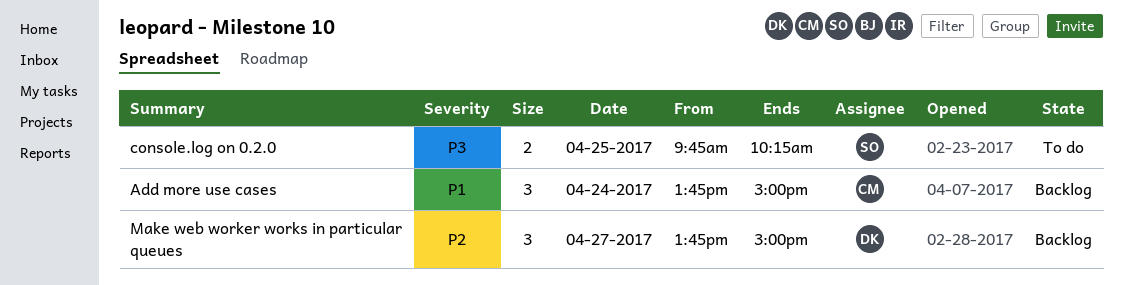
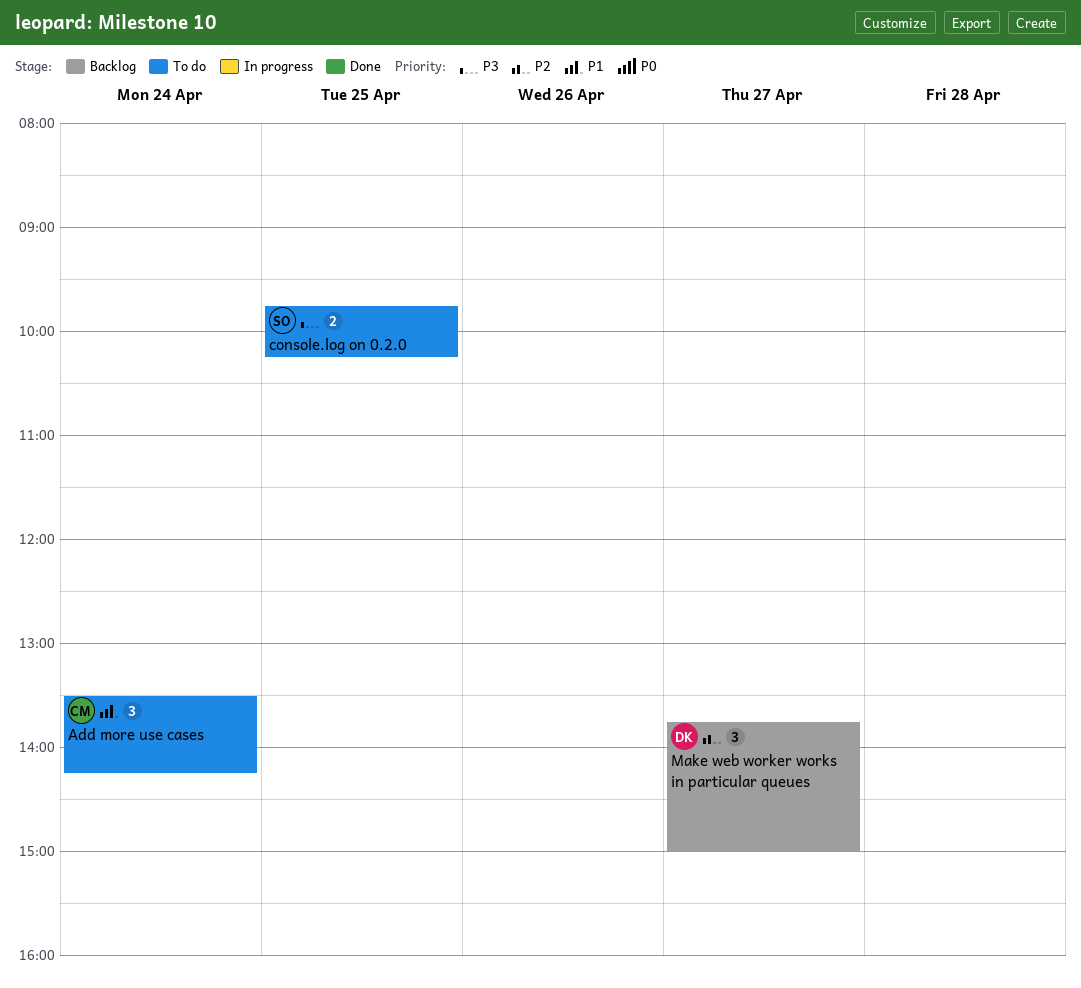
Add more use cases, status: Backlog -> To do
Add more use cases, begins: 13:45 -> 13:30
Add more use cases, ends: 15:00 -> 14:15

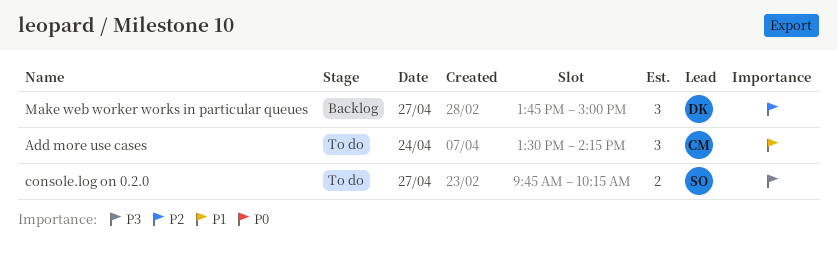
console.log on 0.2.0, day: Apr 25 -> Apr 27

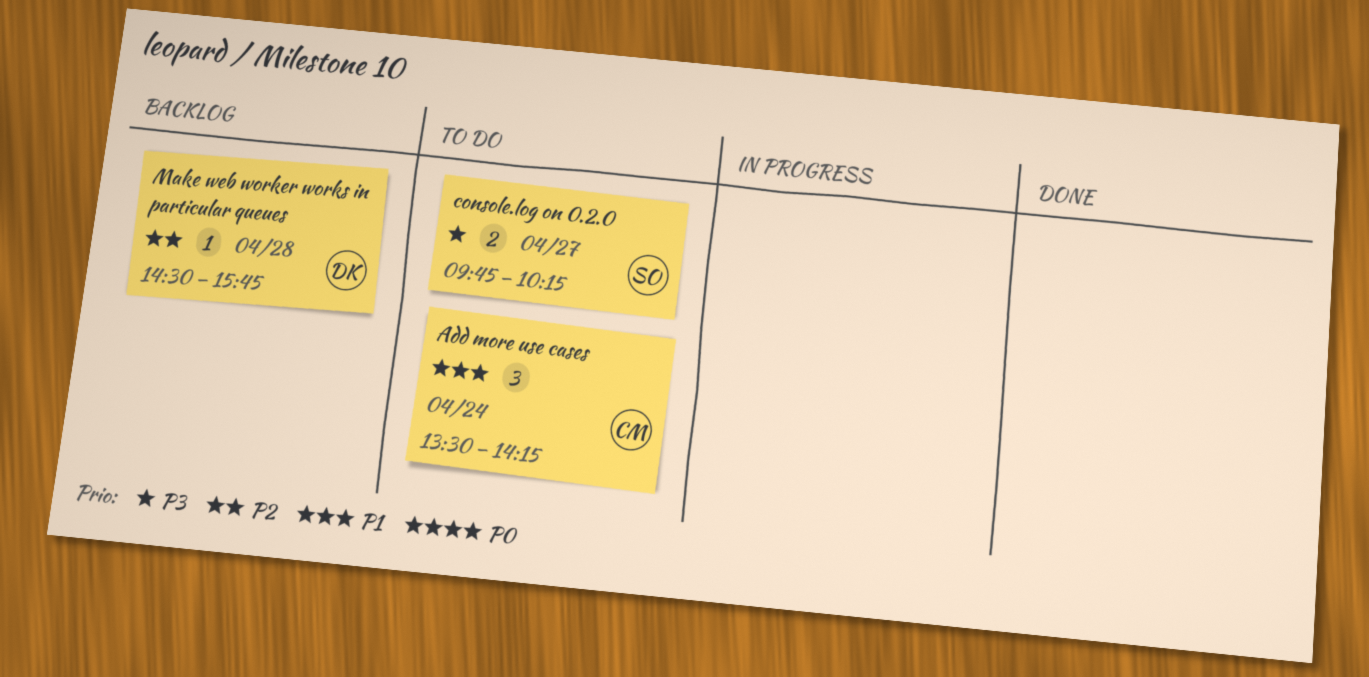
Make web worker works in particular queues, estimate: 3 -> 1
Make web worker works in particular queues, day: Apr 27 -> Apr 28
Make web worker works in particular queues, begins: 13:45 -> 14:30
Make web worker works in particular queues, ends: 15:00 -> 15:45

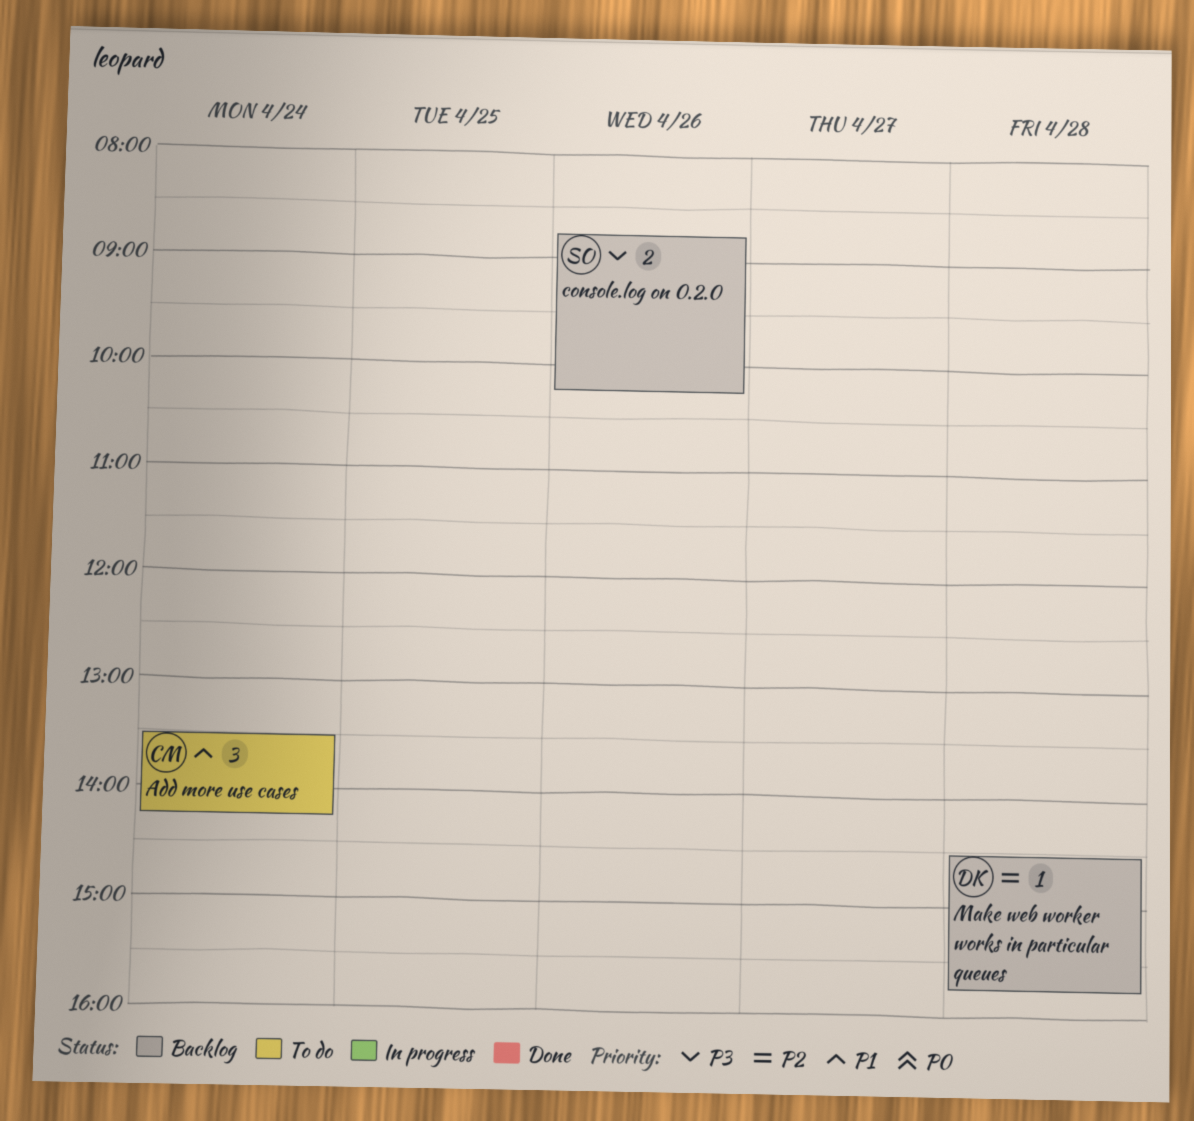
console.log on 0.2.0, status: To do -> Backlog
console.log on 0.2.0, day: Apr 27 -> Apr 26
console.log on 0.2.0, begins: 09:45 -> 08:45

